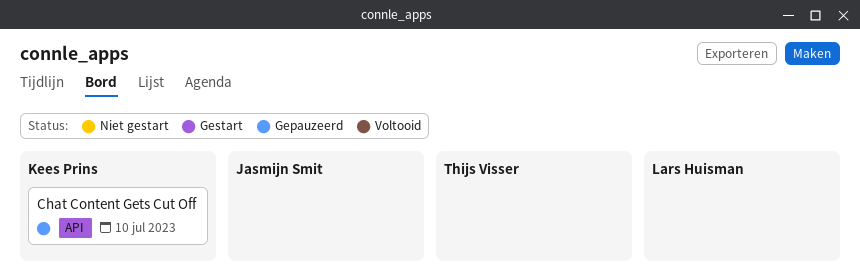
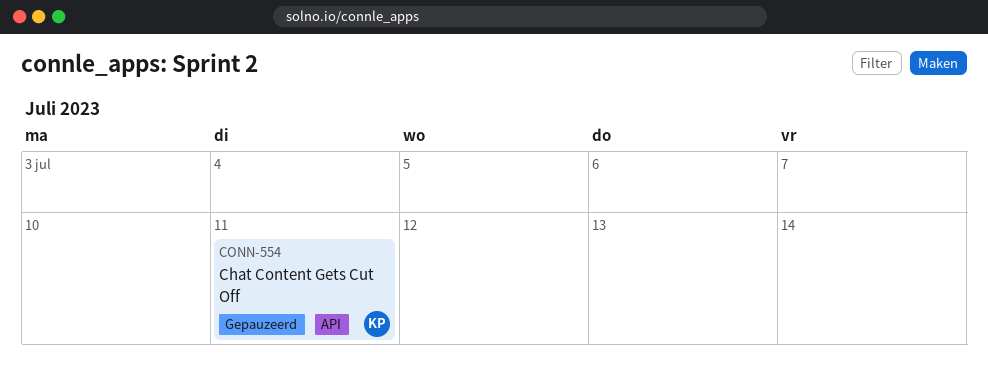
Chat Content Gets Cut Off, due: Jul 10 -> Jul 11

